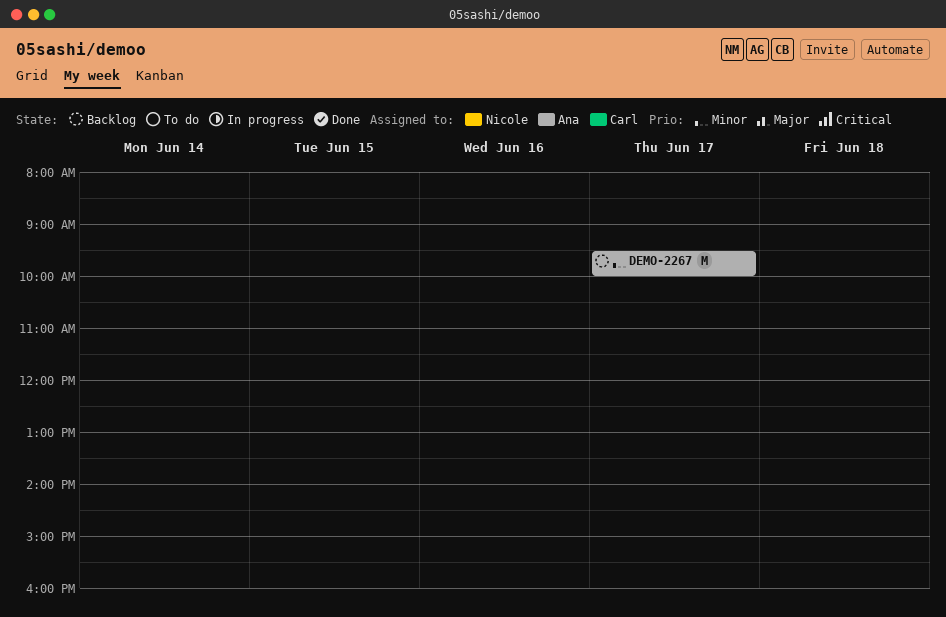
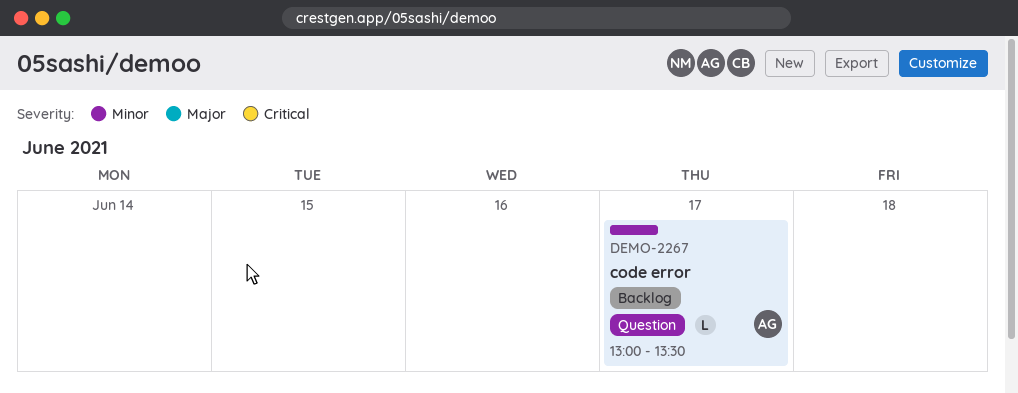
DEMO-2267, estimate: M -> L
DEMO-2267, begins: 09:30 -> 13:00
DEMO-2267, ends: 10:00 -> 13:30

